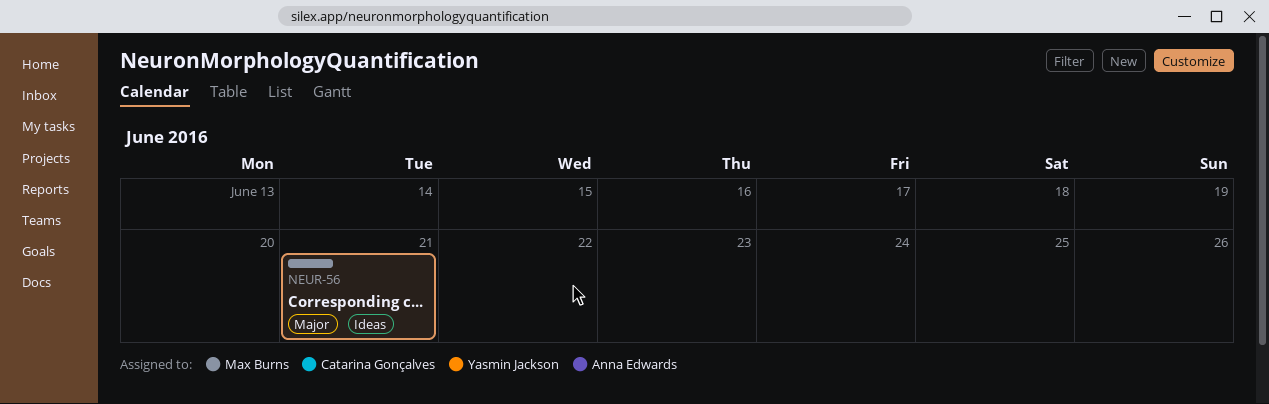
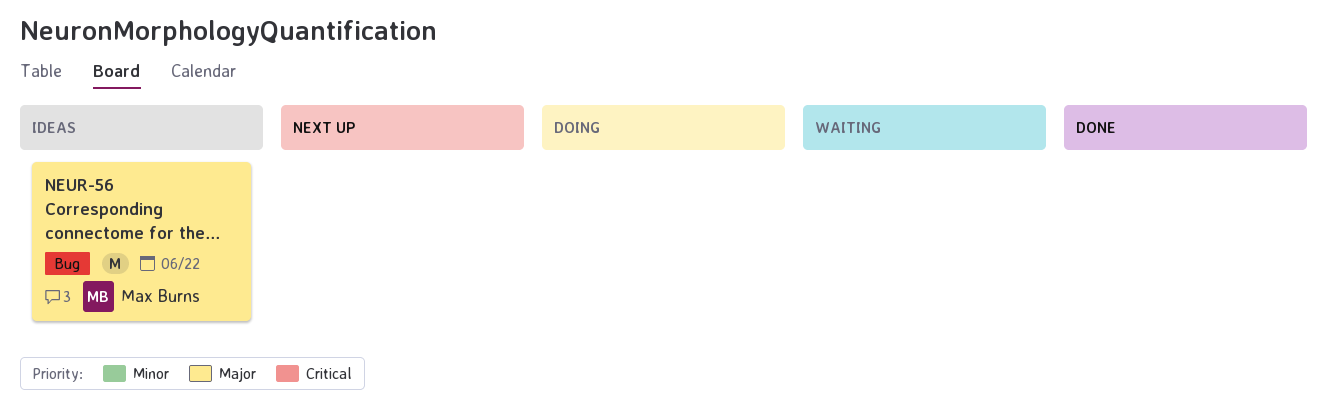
NEUR-56, due: Jun 21 -> Jun 22

